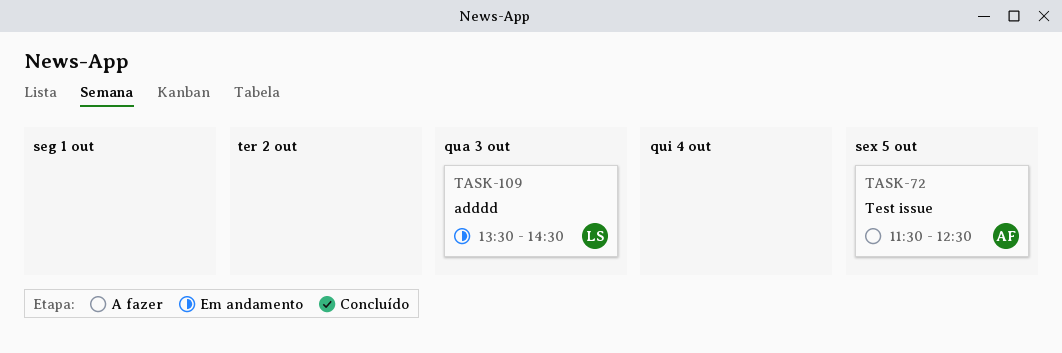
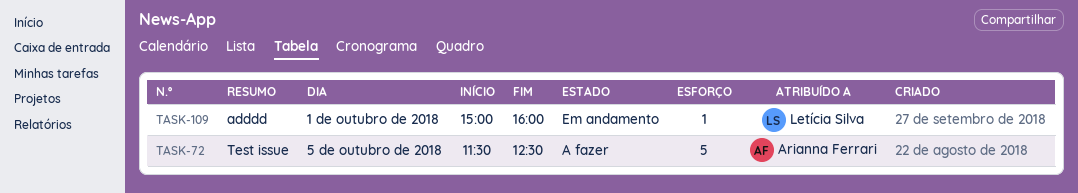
TASK-109, day: Oct 3 -> Oct 1
TASK-109, begins: 13:30 -> 15:00
TASK-109, ends: 14:30 -> 16:00

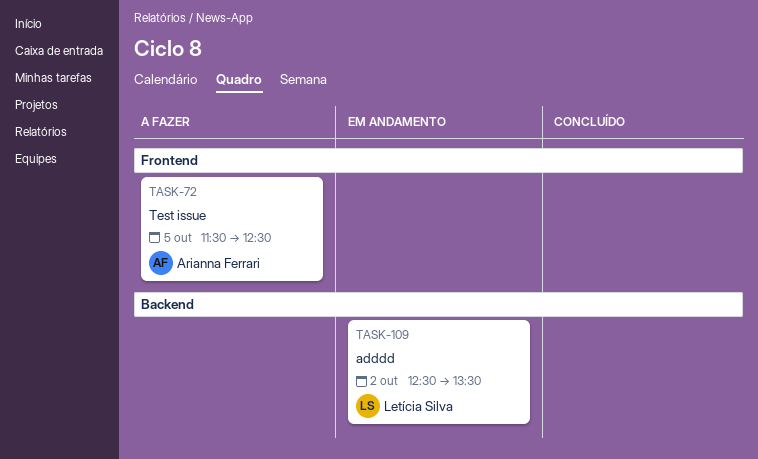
TASK-109, day: Oct 1 -> Oct 2
TASK-109, begins: 15:00 -> 12:30
TASK-109, ends: 16:00 -> 13:30

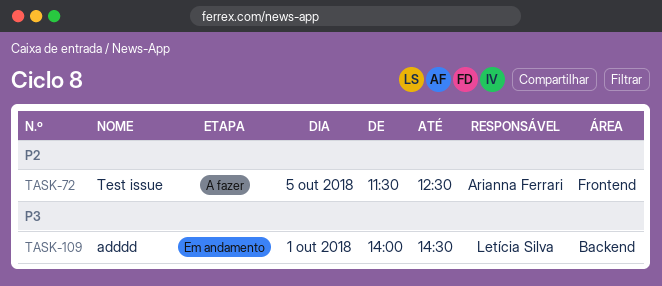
TASK-109, day: Oct 2 -> Oct 1
TASK-109, begins: 12:30 -> 14:00
TASK-109, ends: 13:30 -> 14:30

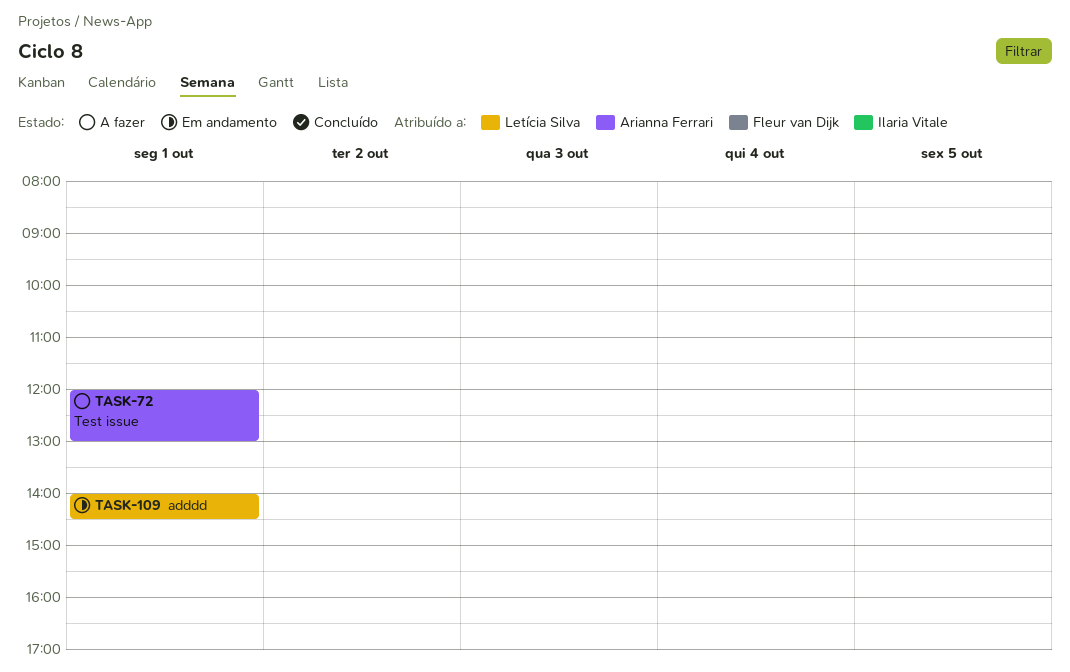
TASK-72, day: Oct 5 -> Oct 1
TASK-72, begins: 11:30 -> 12:00
TASK-72, ends: 12:30 -> 13:00

